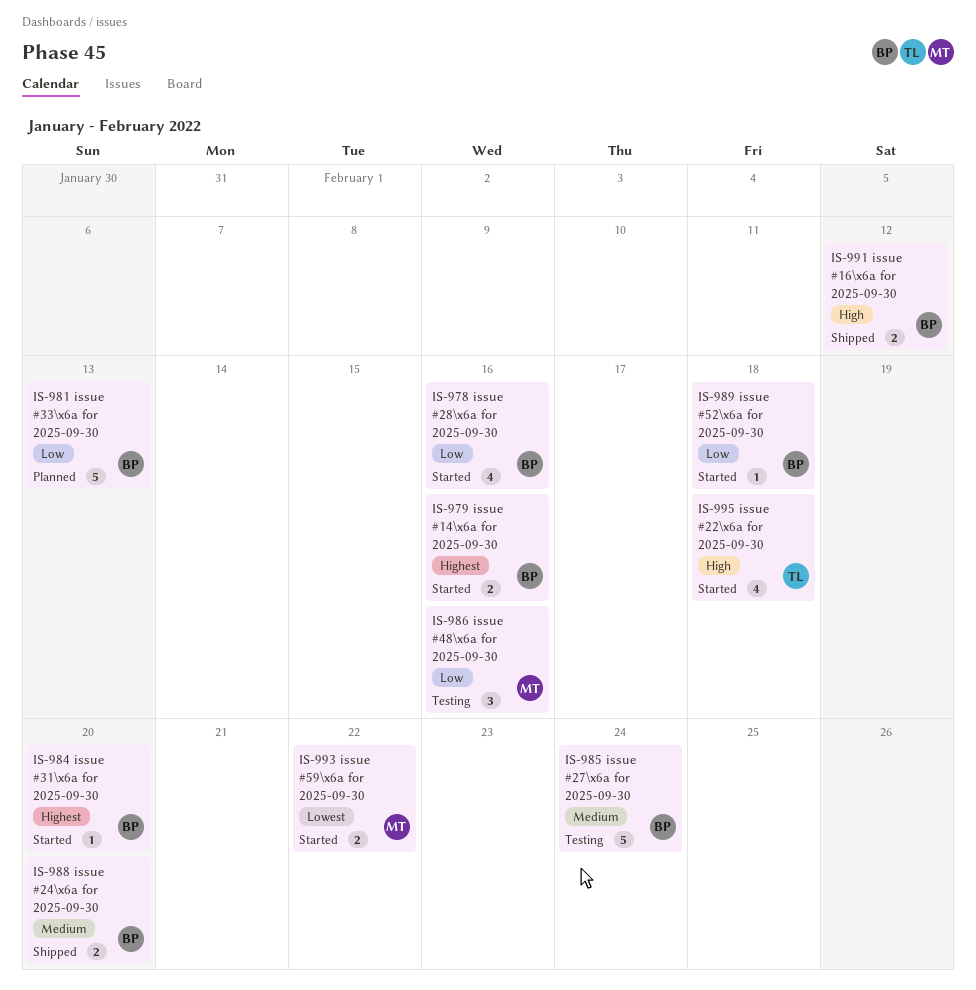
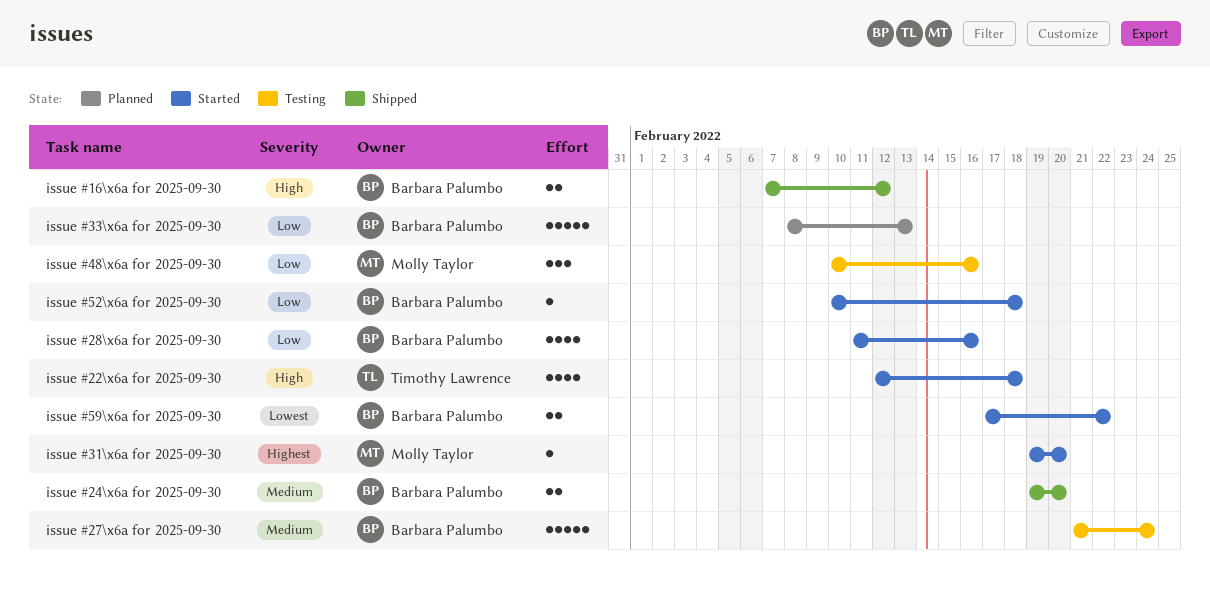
issue #14\x6a for 2025-09-30: present -> none
issue #31\x6a for 2025-09-30, owner: Barbara Palumbo -> Molly Taylor
issue #59\x6a for 2025-09-30, owner: Molly Taylor -> Barbara Palumbo

